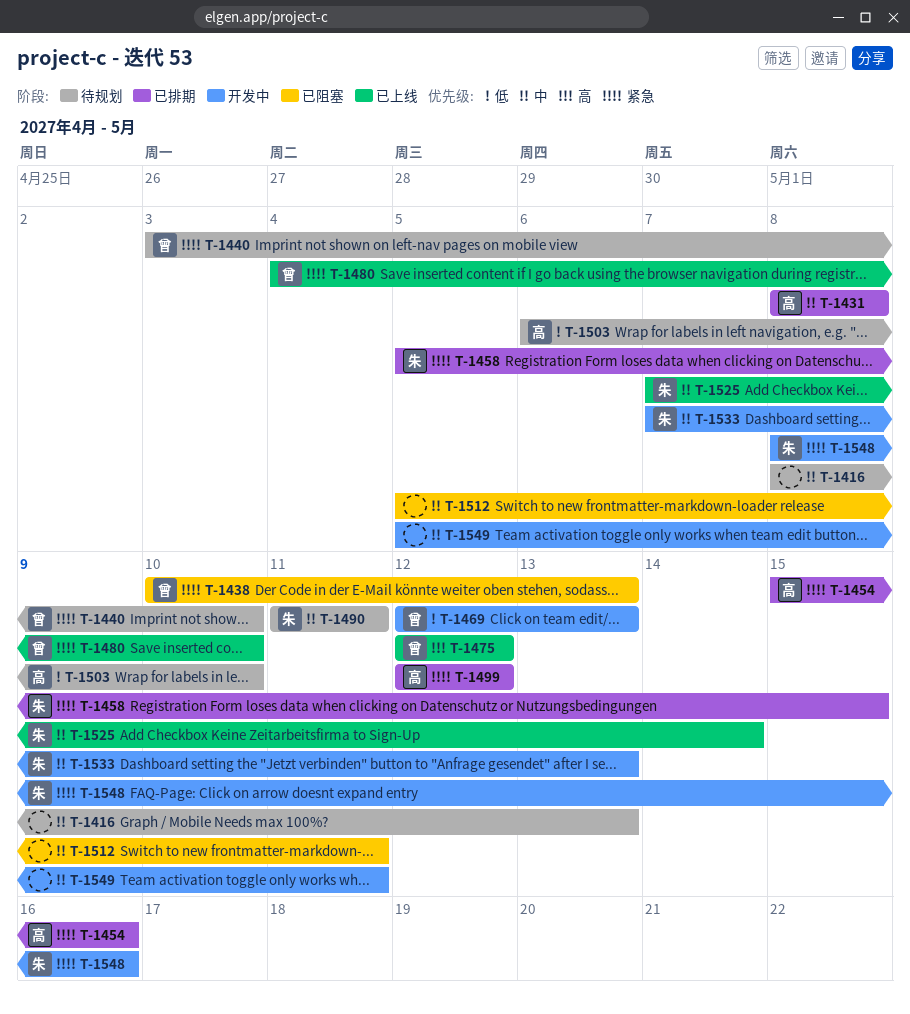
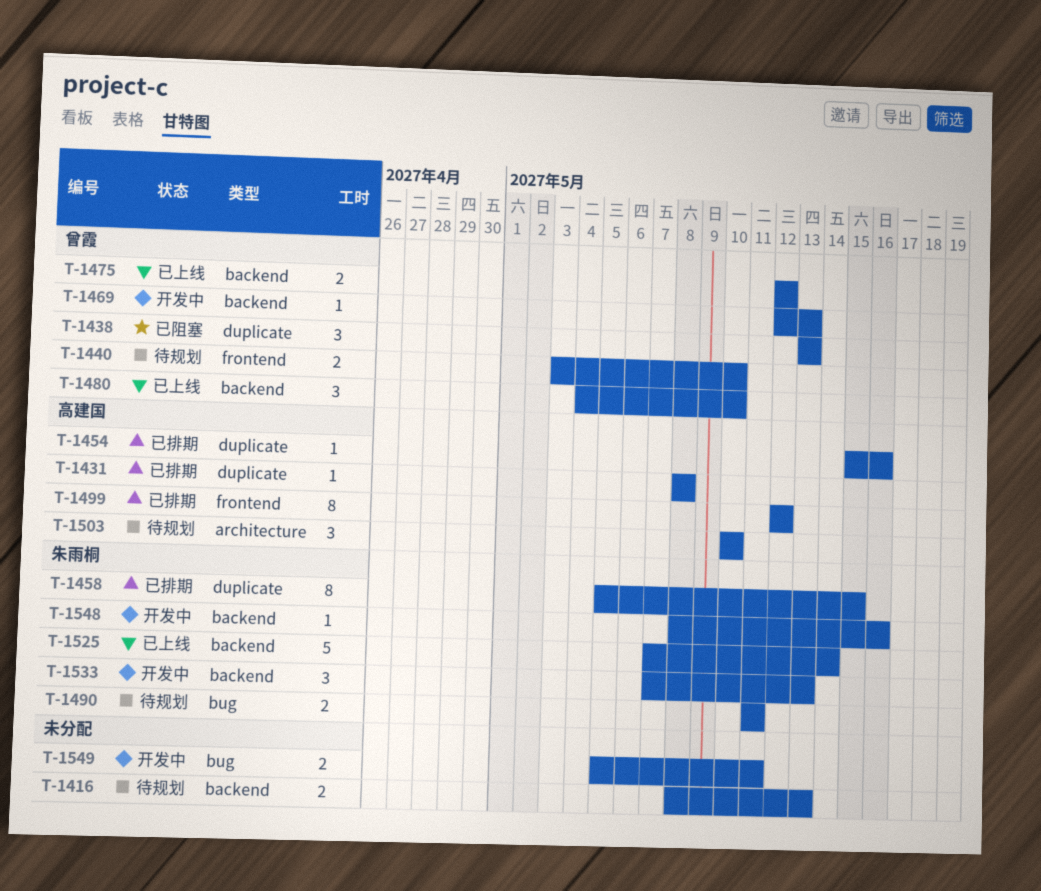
T-1438, start: May 10 -> May 13
T-1503, start: May 6 -> May 10
T-1512: present -> none

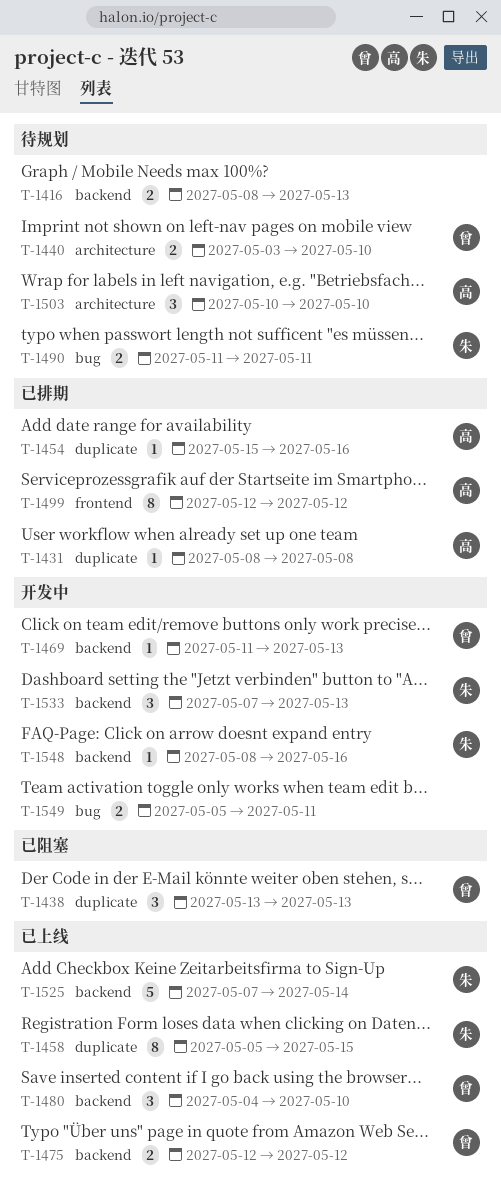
T-1440, label: frontend -> architecture
T-1458, status: 已排期 -> 已上线
T-1469, start: May 12 -> May 11

